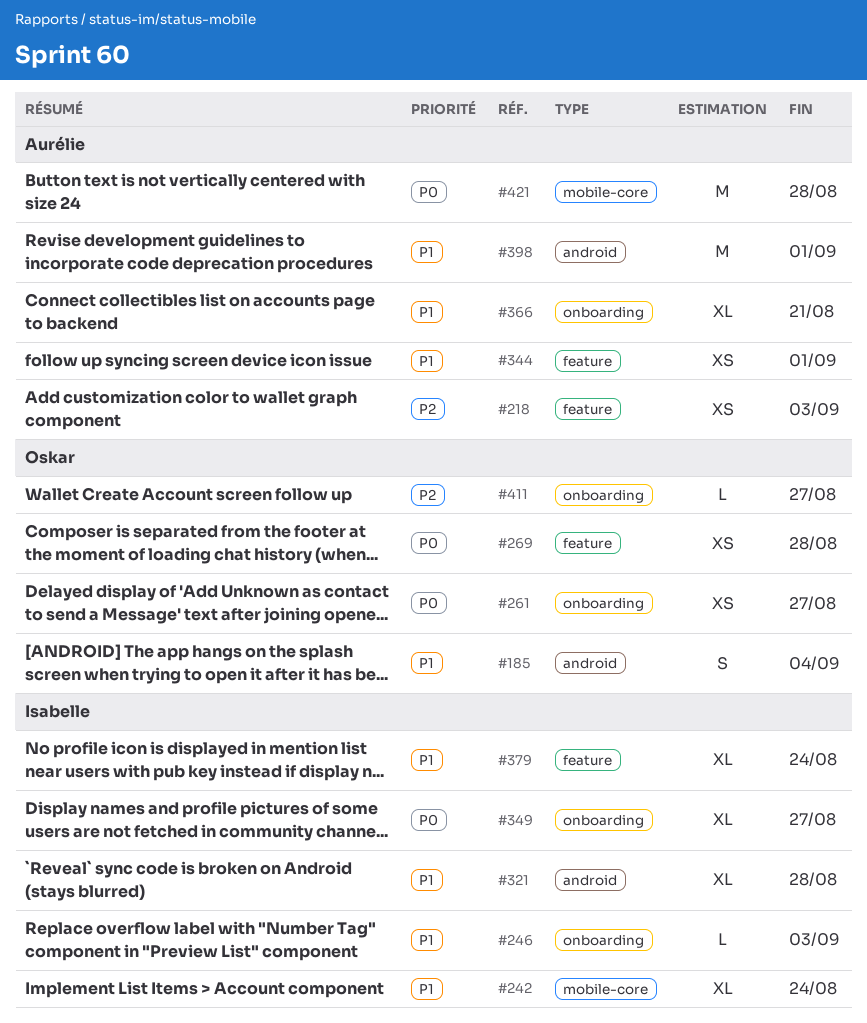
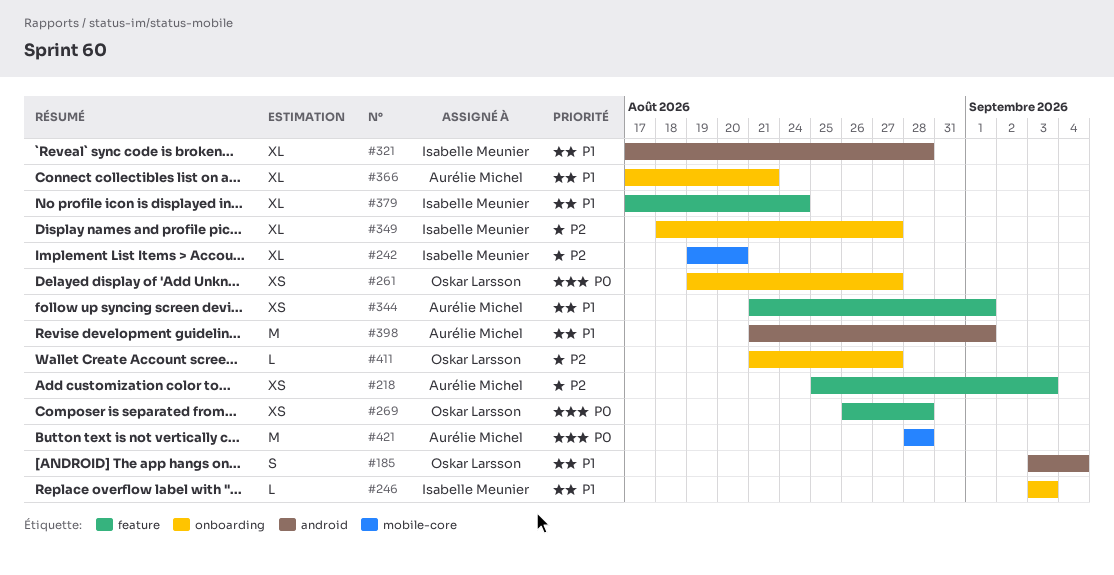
#242, priority: P1 -> P2
#242, due: Aug 24 -> Aug 20
#349, priority: P0 -> P2

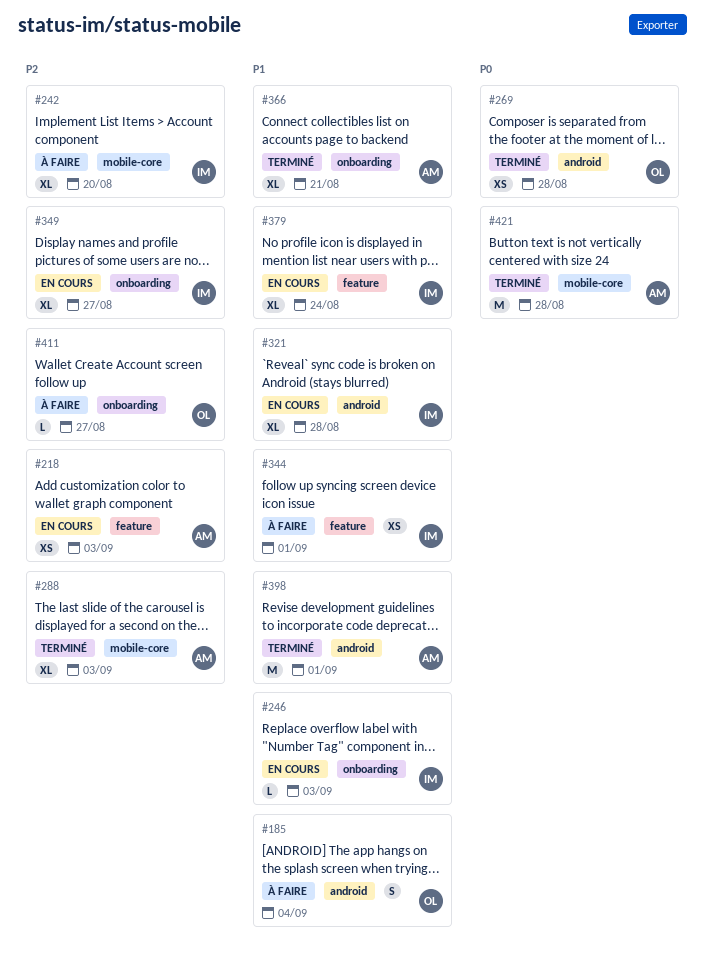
#261: present -> none
#269, label: feature -> android
#288: none -> present
#344, owner: Aurélie Michel -> Isabelle Meunier

